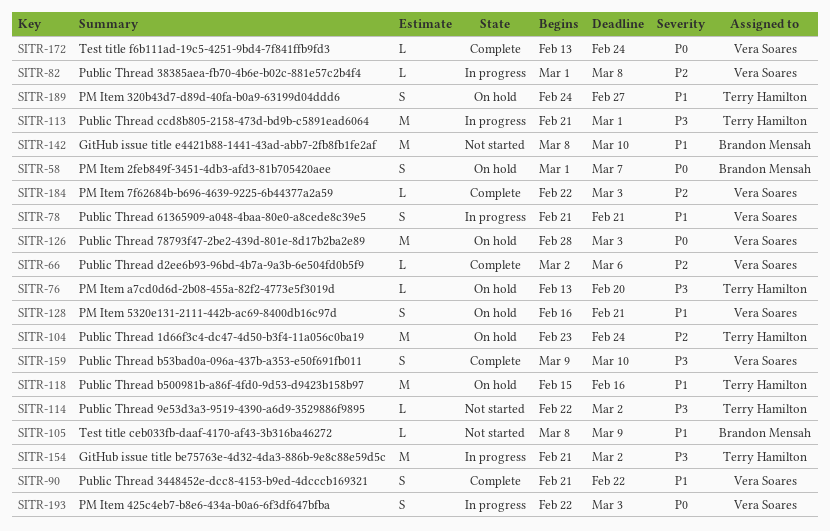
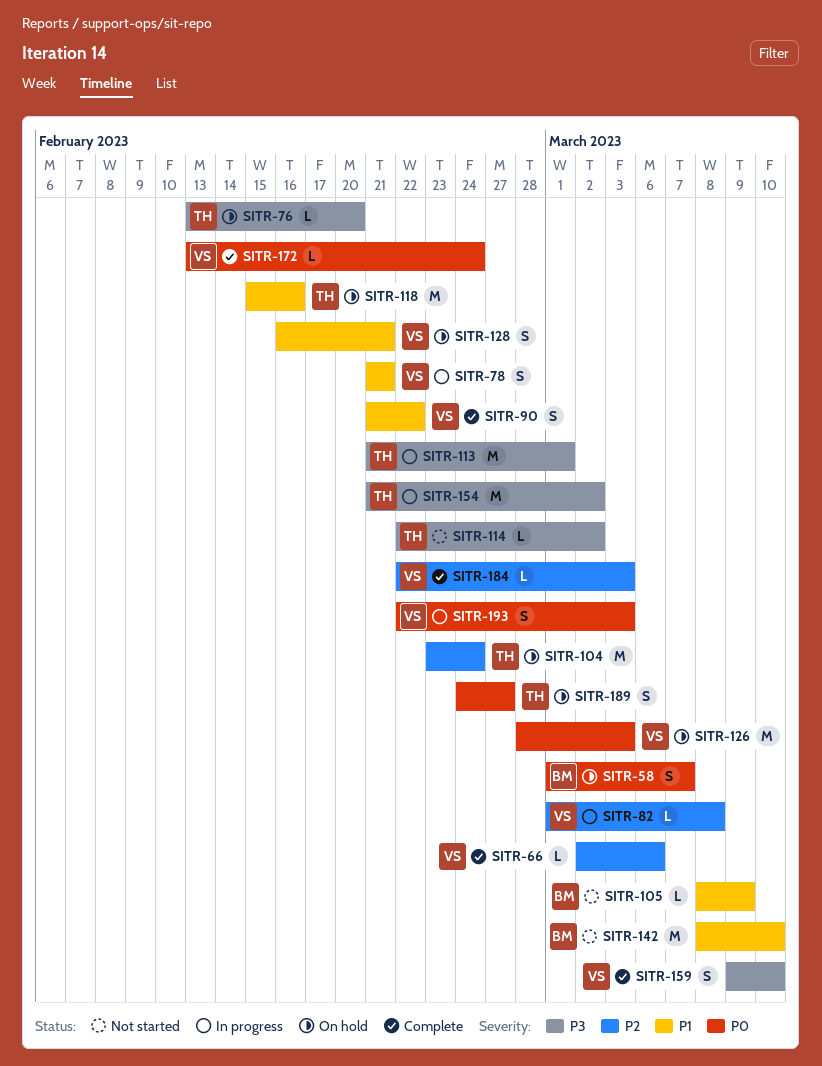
SITR-189, priority: P1 -> P0

